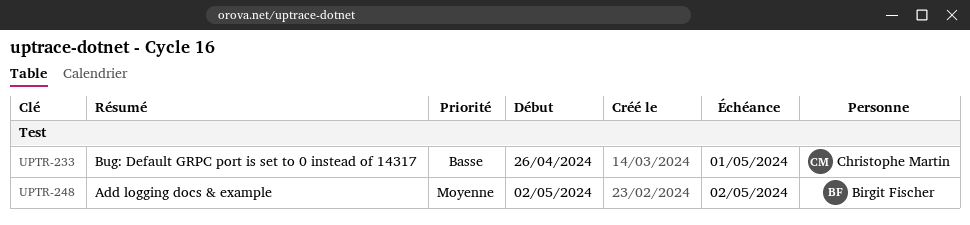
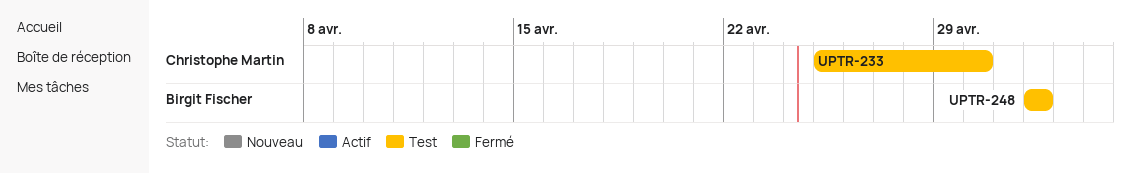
UPTR-233, start: Apr 26 -> Apr 25
UPTR-233, due: May 1 -> Apr 30

